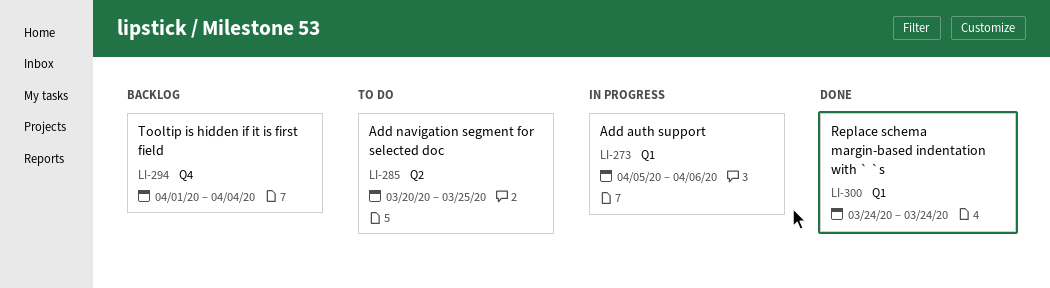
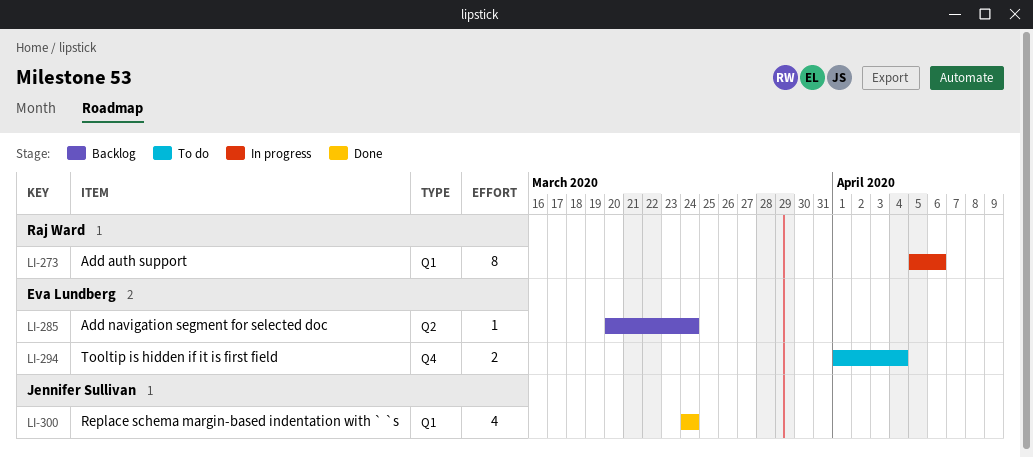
LI-285, status: To do -> Backlog
LI-285, due: Mar 25 -> Mar 24
LI-294, status: Backlog -> To do

